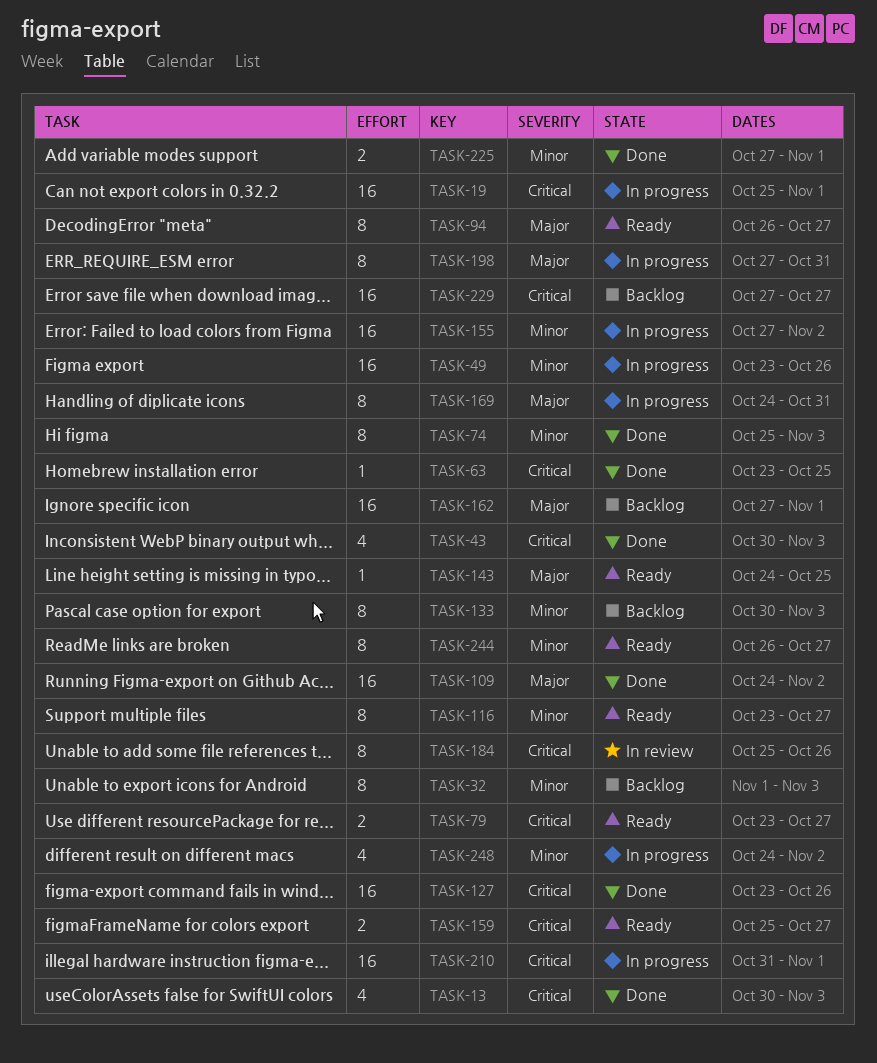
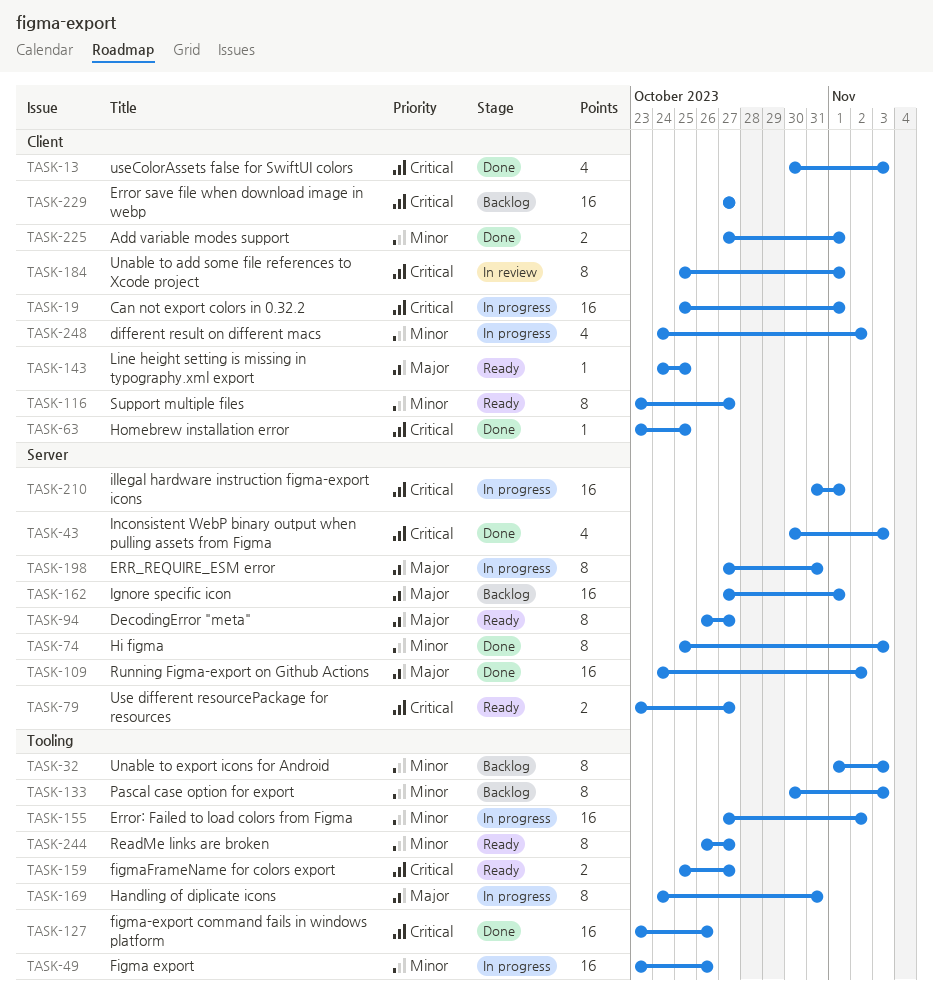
TASK-184, due: Oct 26 -> Nov 1

